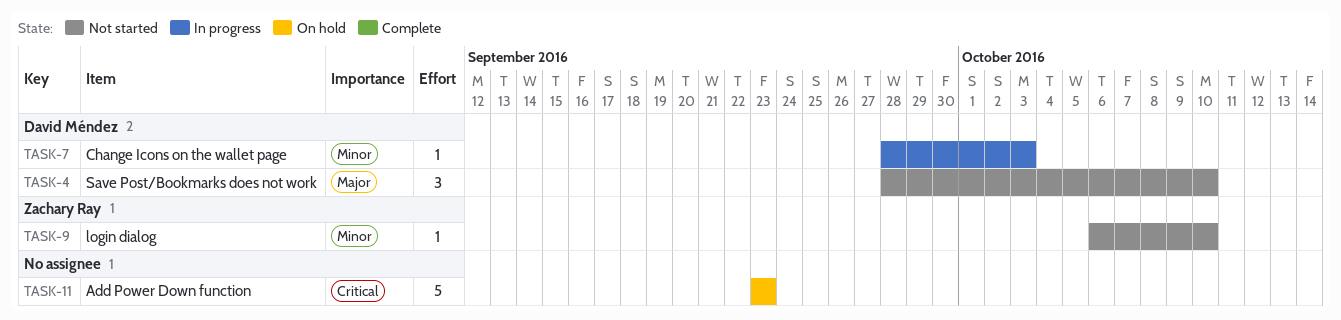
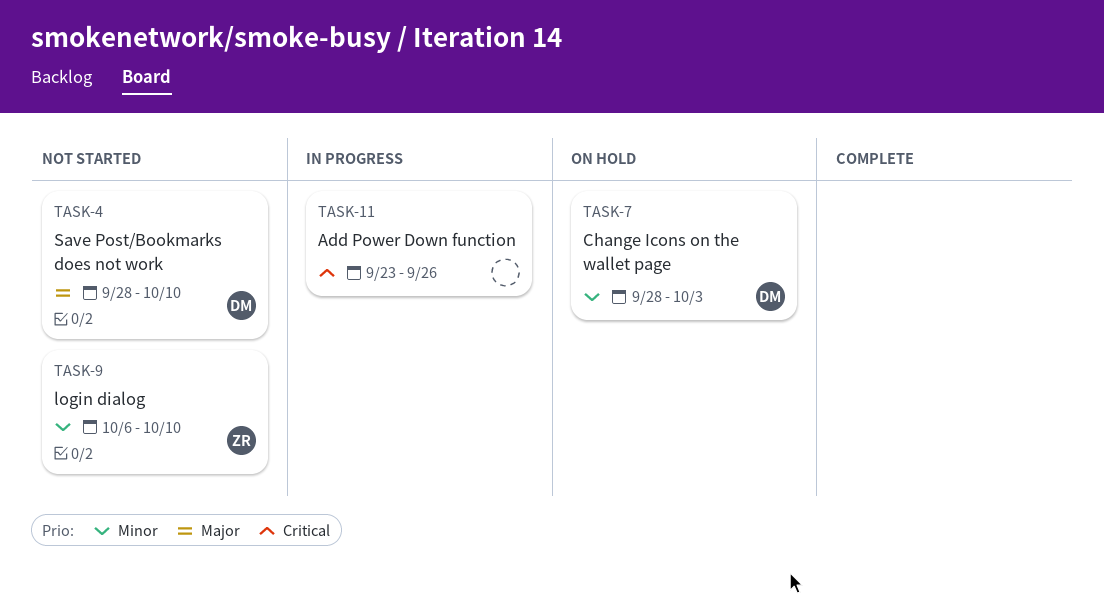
TASK-7, status: In progress -> On hold
TASK-11, status: On hold -> In progress
TASK-11, due: Sep 23 -> Sep 26

